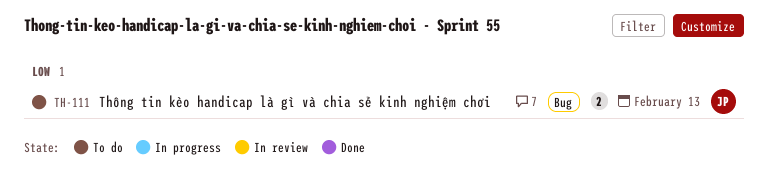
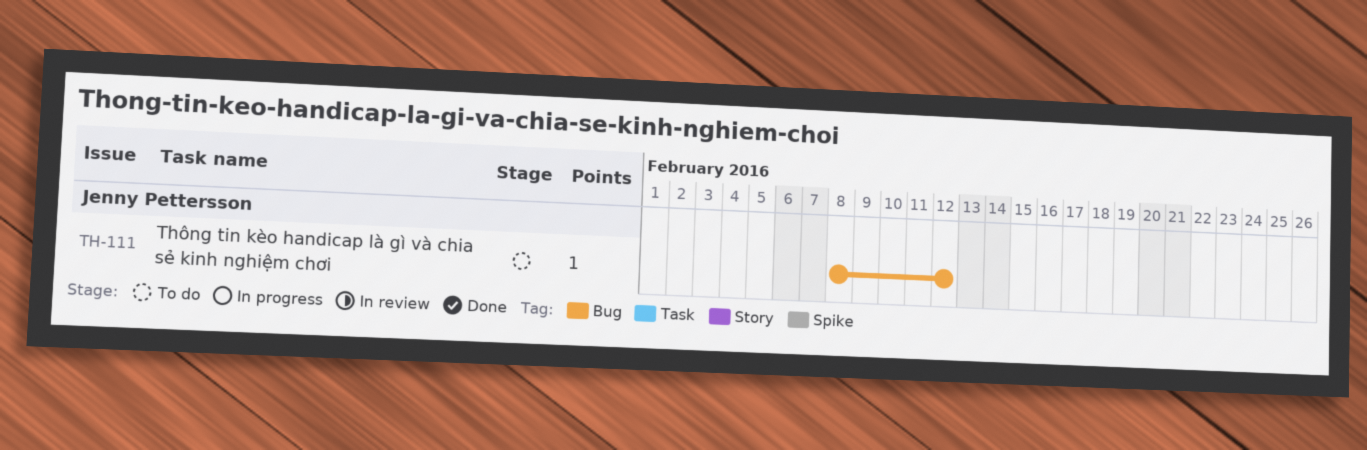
TH-111, estimate: 2 -> 1
TH-111, due: Feb 13 -> Feb 12

